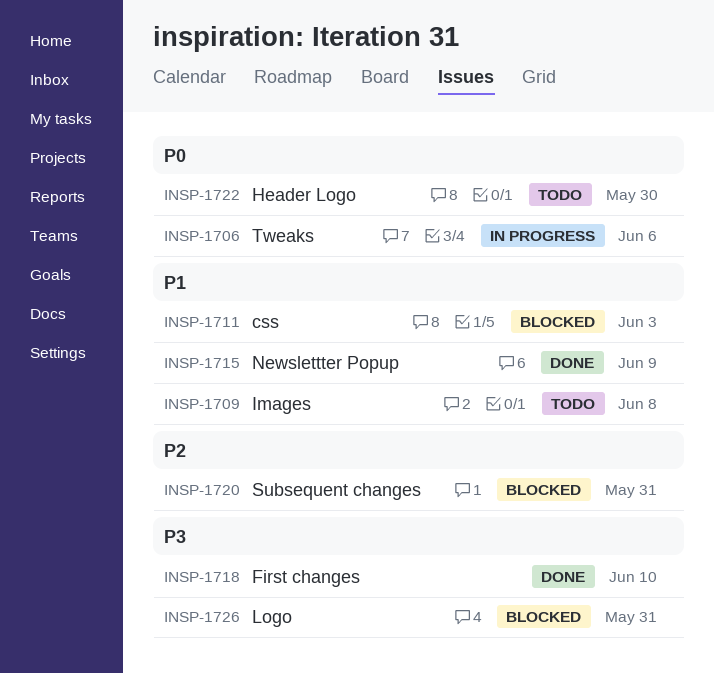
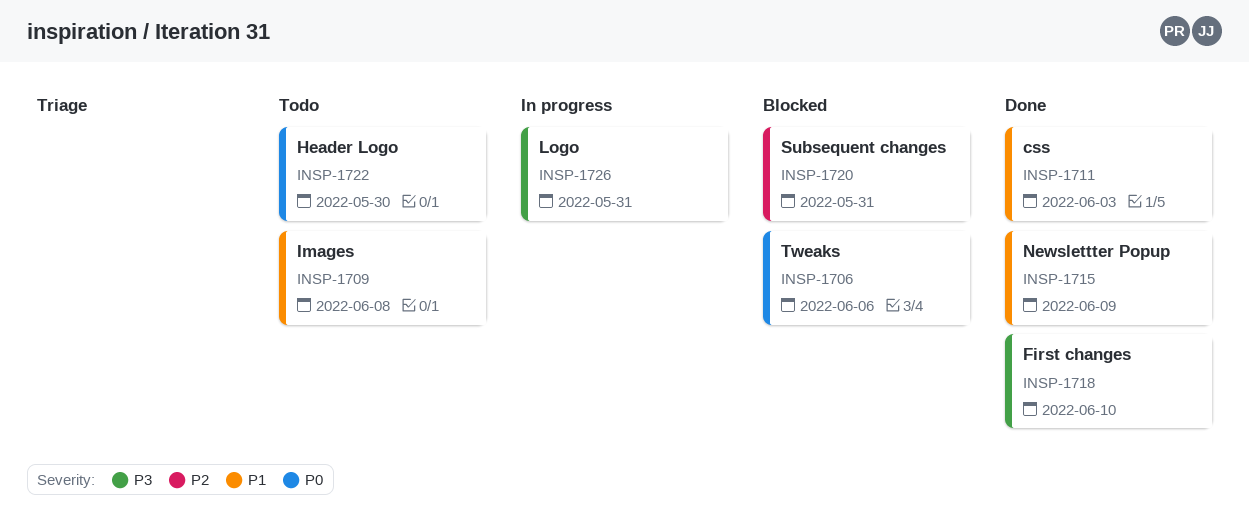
INSP-1706, status: In progress -> Blocked
INSP-1711, status: Blocked -> Done
INSP-1726, status: Blocked -> In progress

